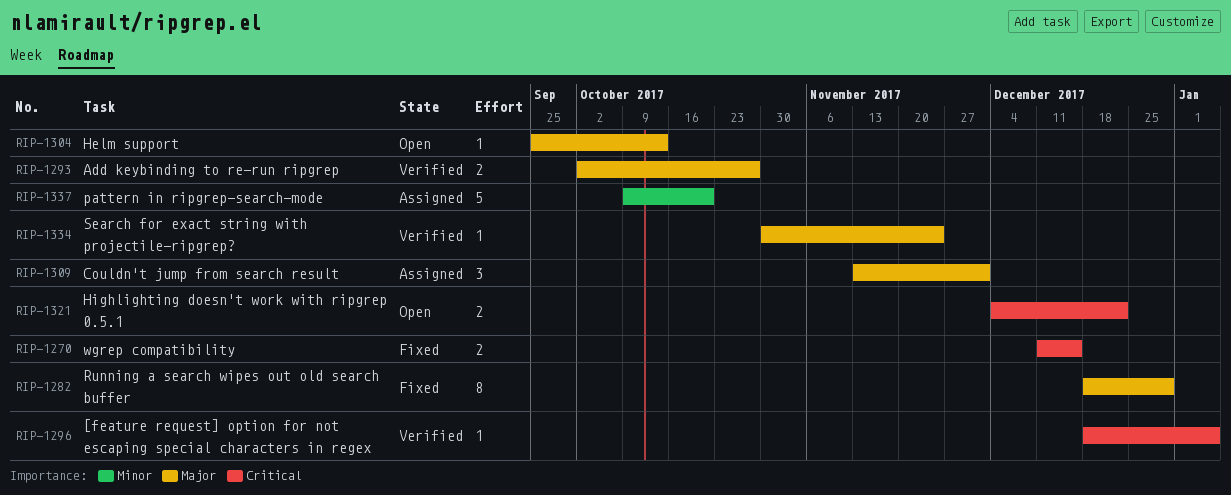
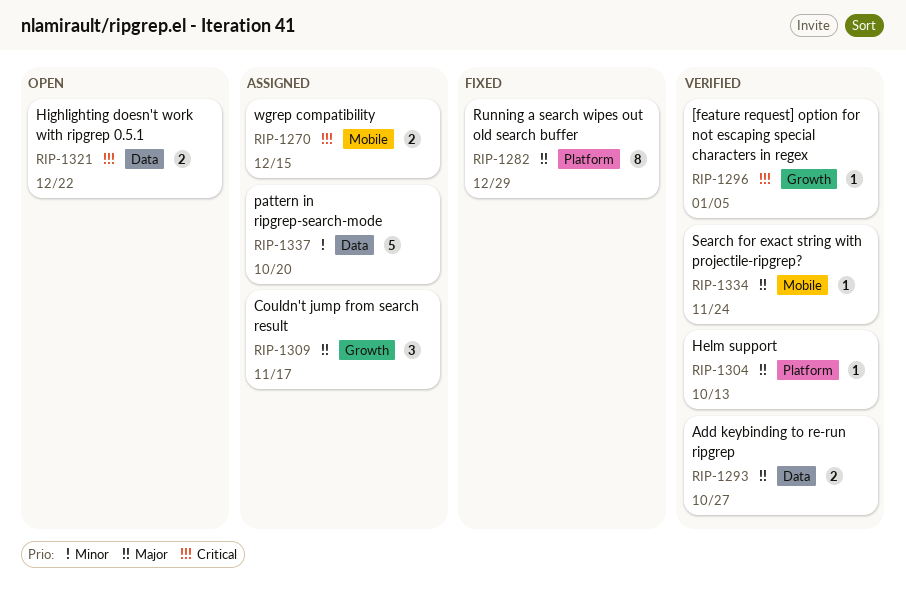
RIP-1270, status: Fixed -> Assigned
RIP-1304, status: Open -> Verified
RIP-1309, due: Dec 1 -> Nov 17

